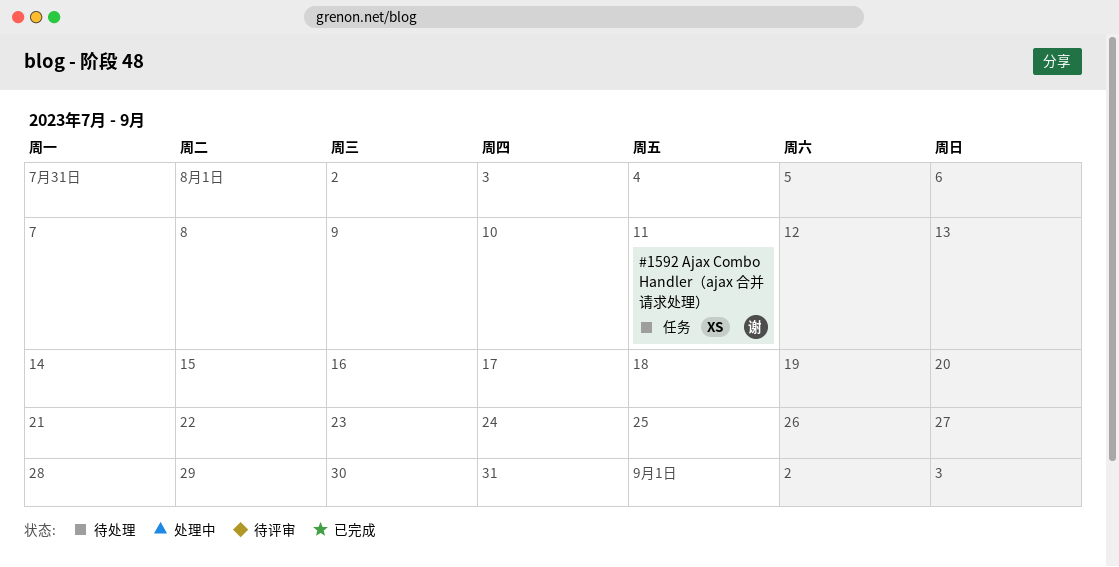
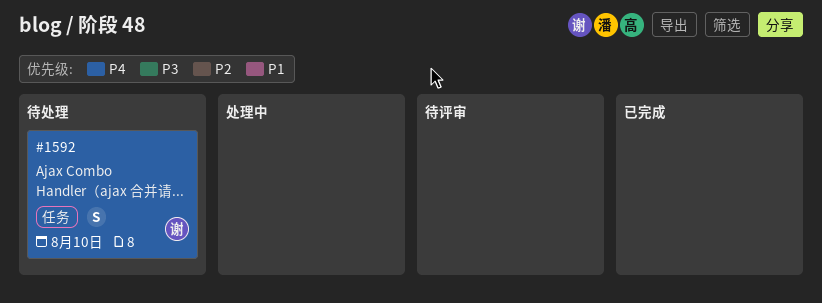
#1592, estimate: XS -> S
#1592, due: Aug 11 -> Aug 10

